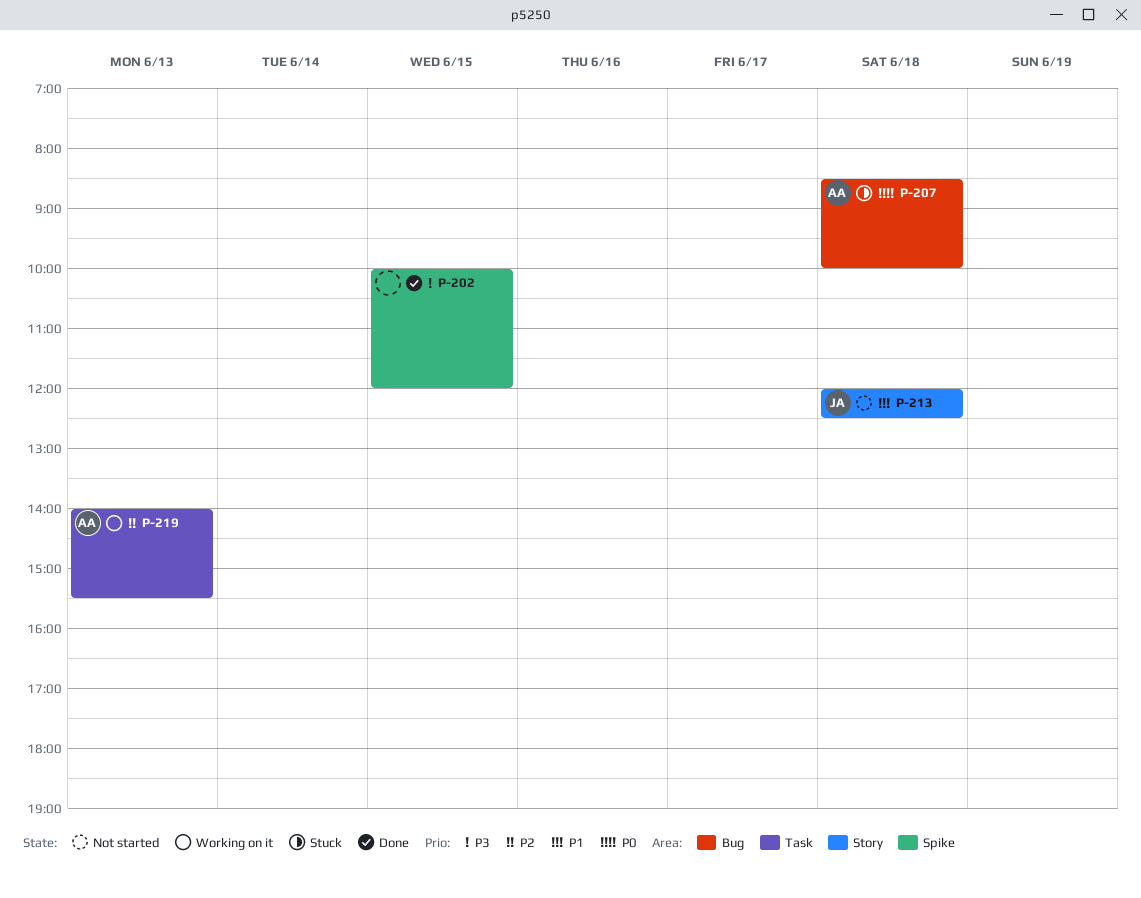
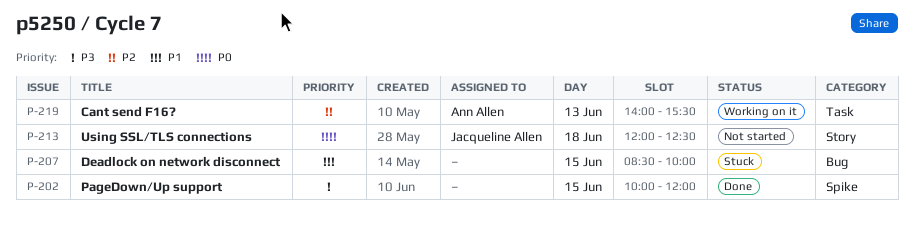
P-207, owner: Ann Allen -> none
P-207, priority: P0 -> P1
P-207, day: Jun 18 -> Jun 15
P-213, priority: P1 -> P0

